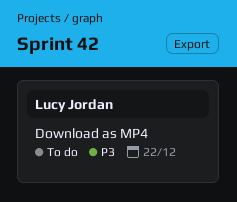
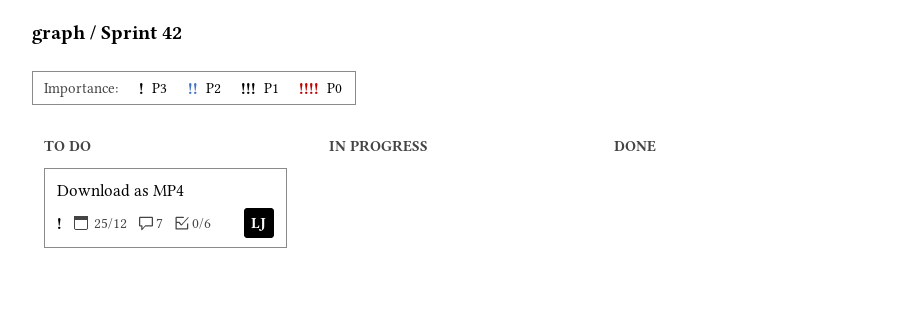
Download as MP4, due: Dec 22 -> Dec 25

